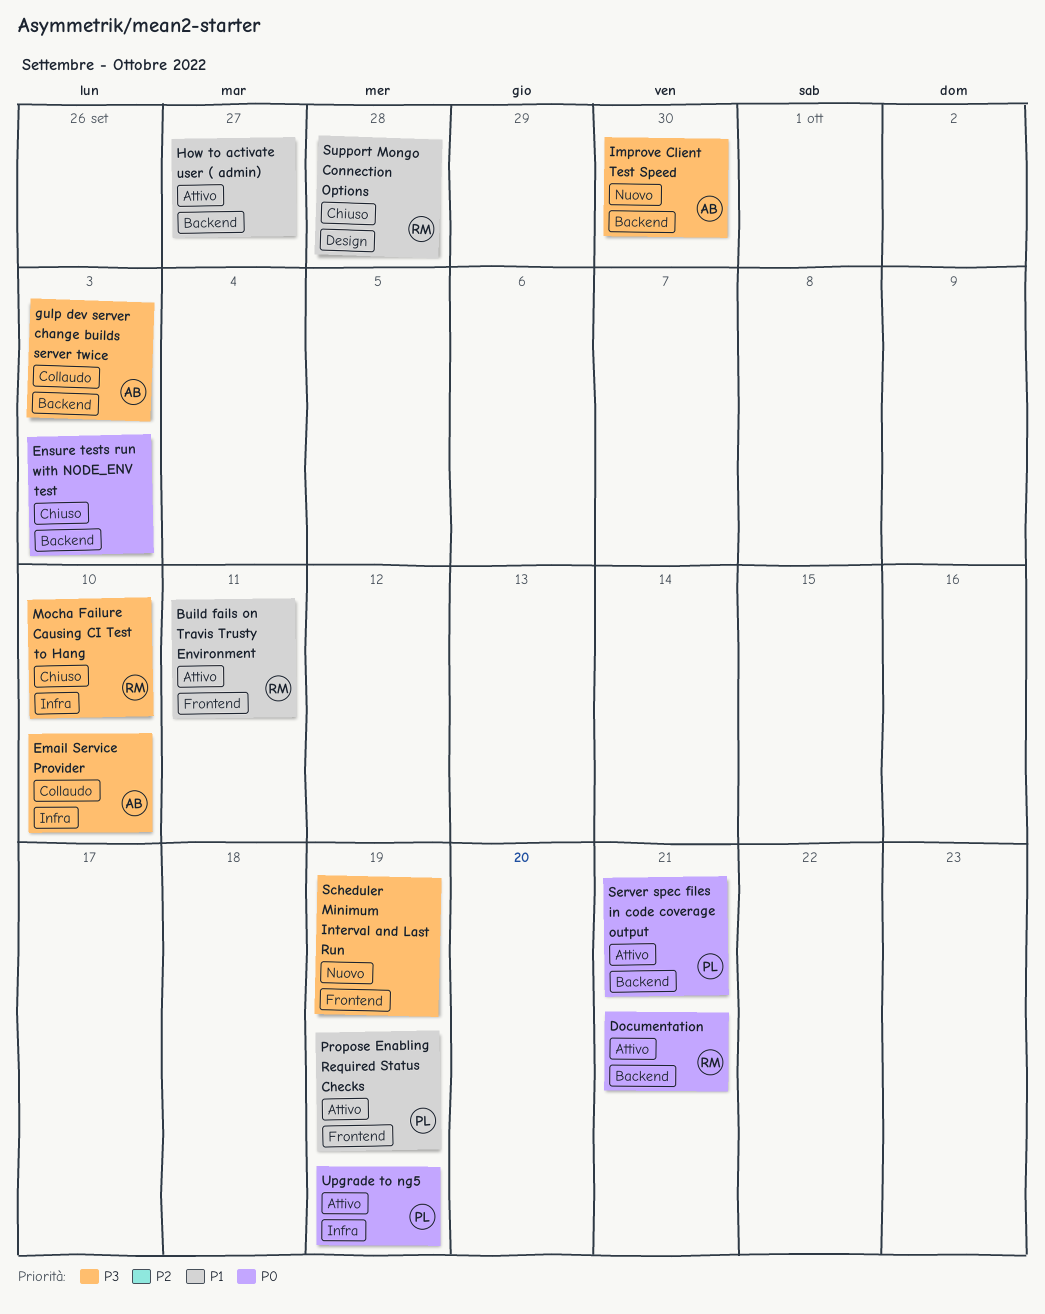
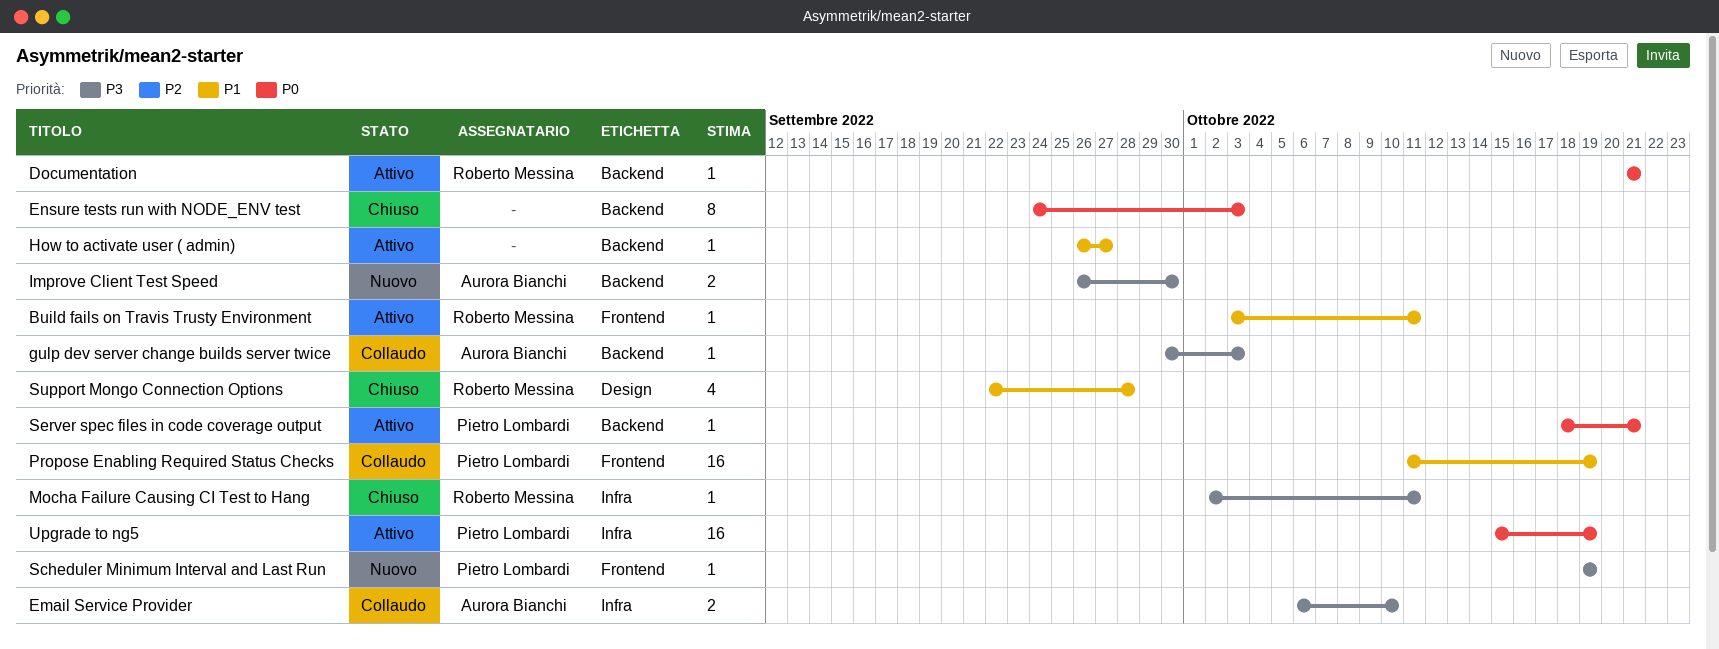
Mocha Failure Causing CI Test to Hang, due: Oct 10 -> Oct 11
Propose Enabling Required Status Checks, status: Attivo -> Collaudo
Scheduler Minimum Interval and Last Run, owner: none -> Pietro Lombardi

